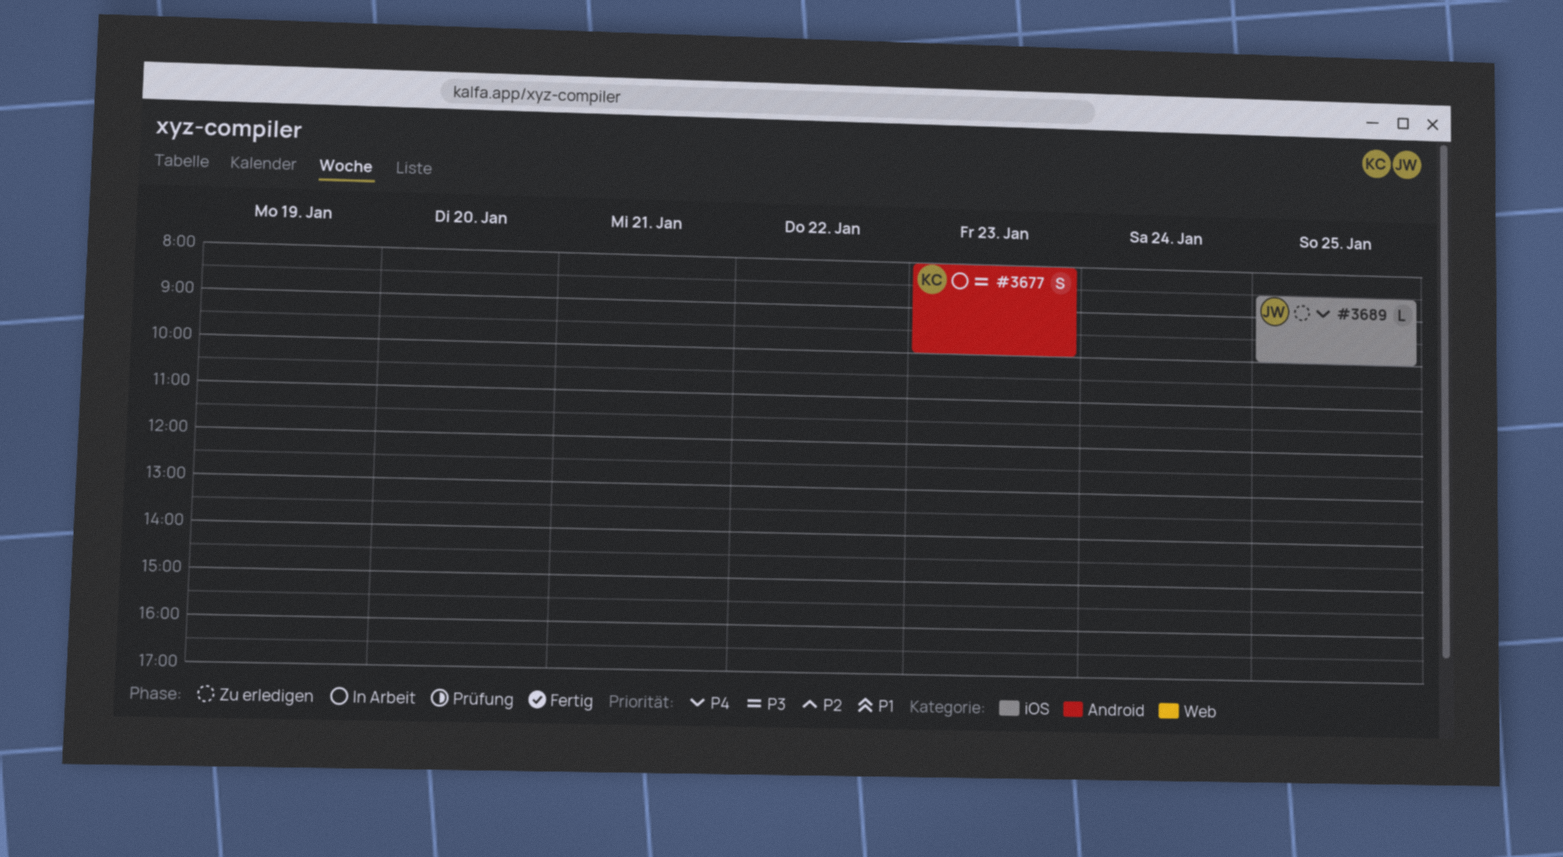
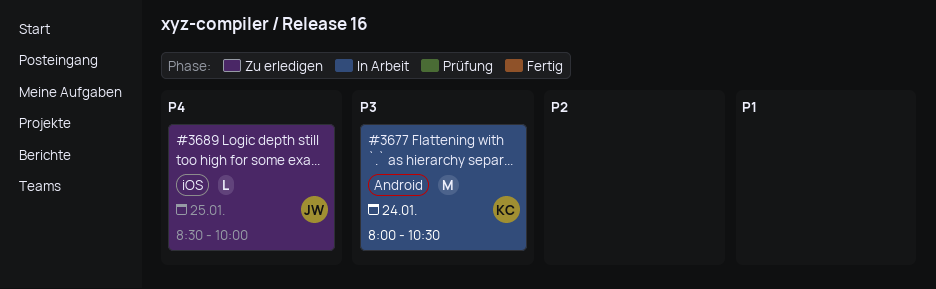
#3677, estimate: S -> M
#3677, day: Jan 23 -> Jan 24
#3677, ends: 10:00 -> 10:30

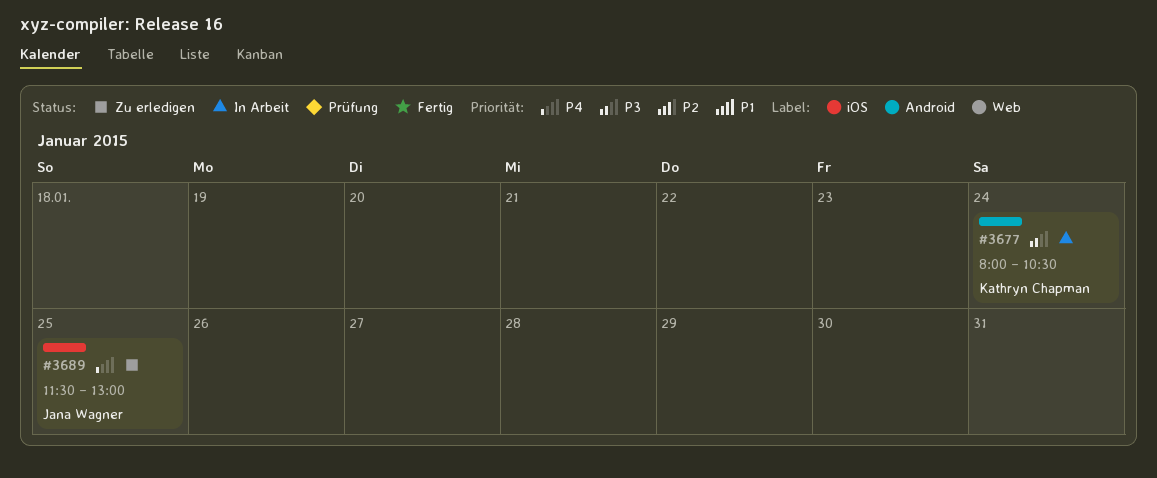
#3689, begins: 08:30 -> 11:30
#3689, ends: 10:00 -> 13:00

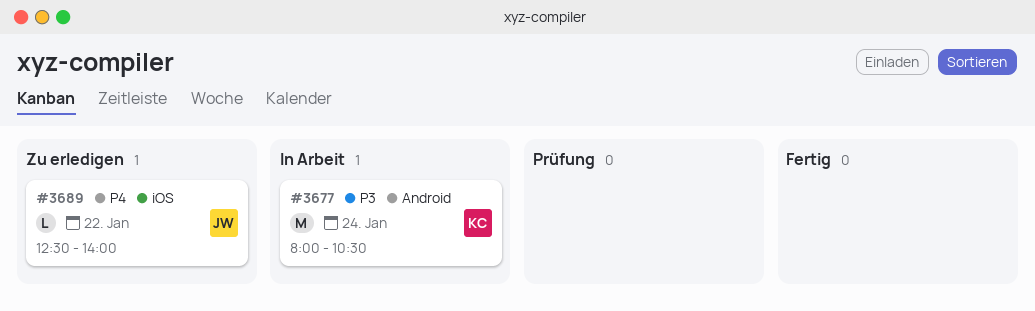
#3689, day: Jan 25 -> Jan 22
#3689, begins: 11:30 -> 12:30
#3689, ends: 13:00 -> 14:00

